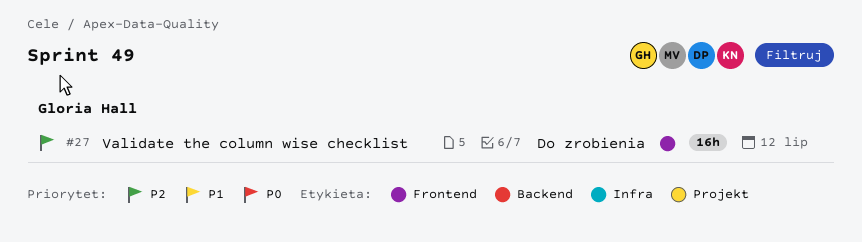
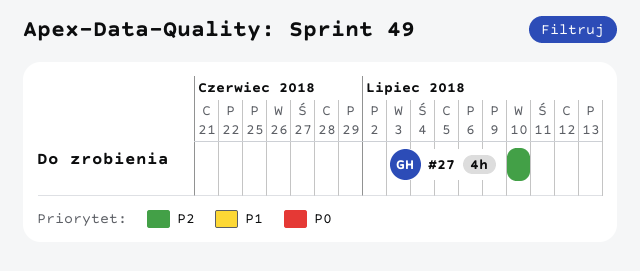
#27, estimate: 16h -> 4h
#27, due: Jul 12 -> Jul 10

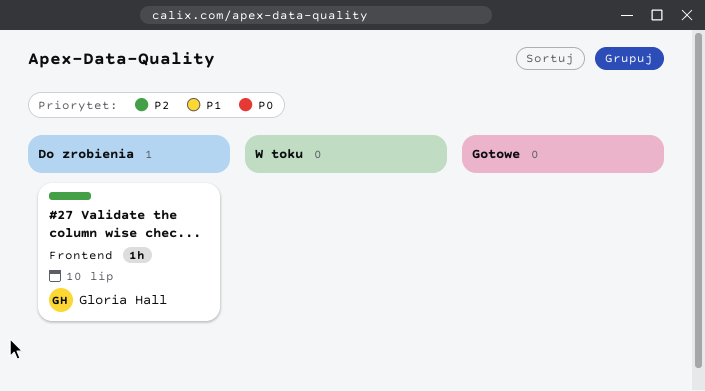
#27, estimate: 4h -> 1h

